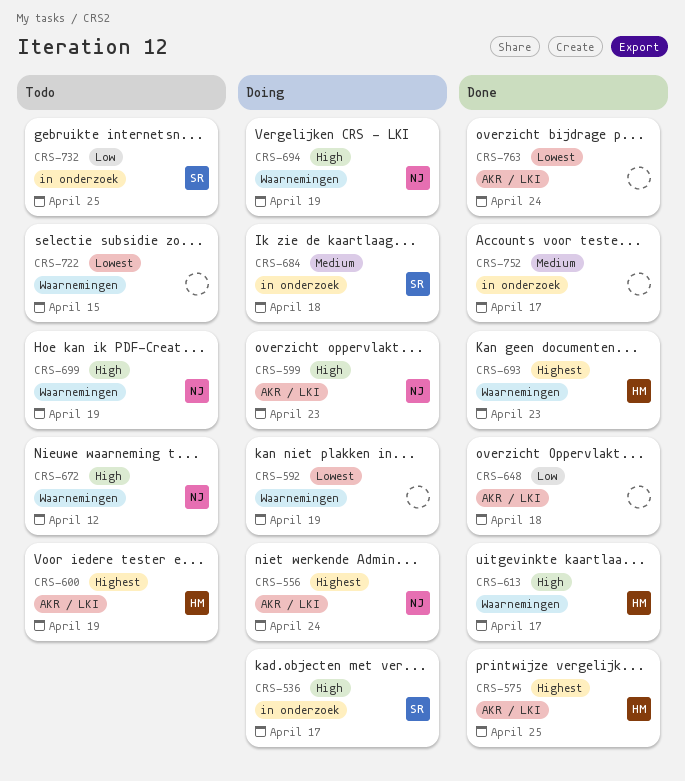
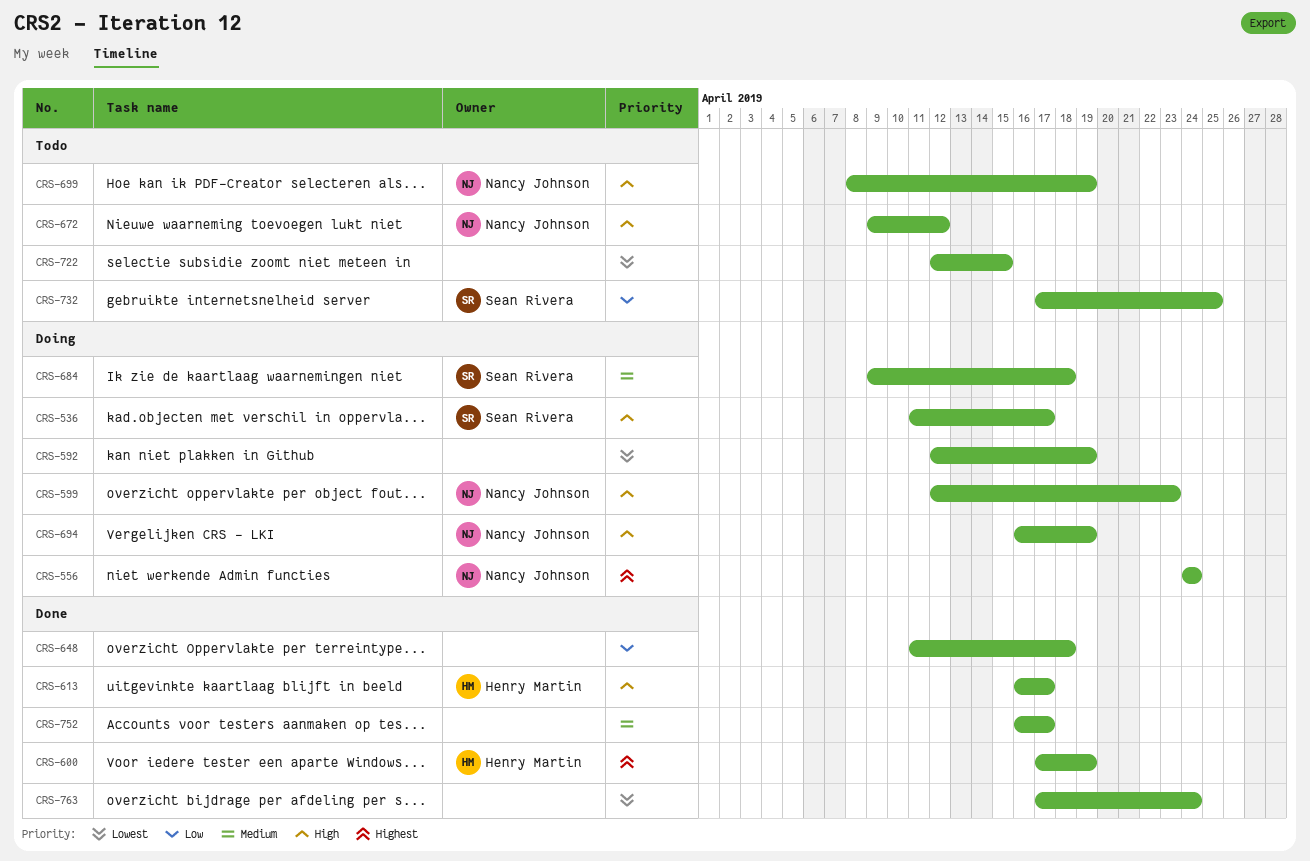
CRS-575: present -> none
CRS-600, status: Todo -> Done
CRS-693: present -> none

